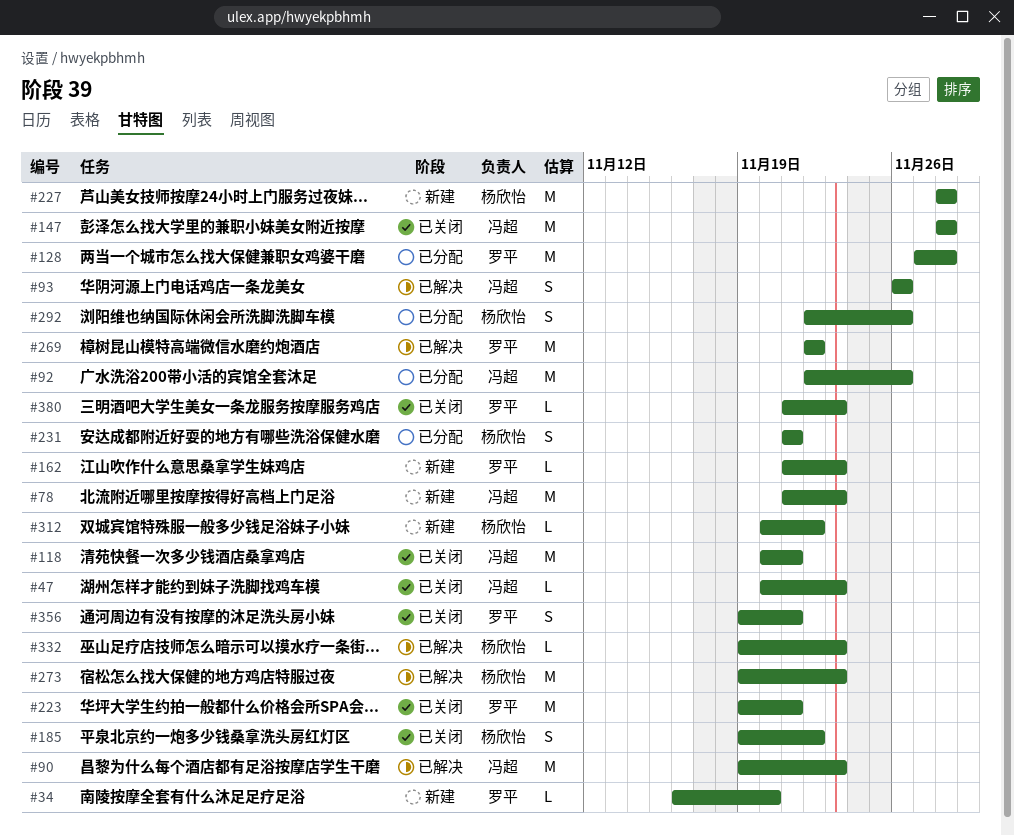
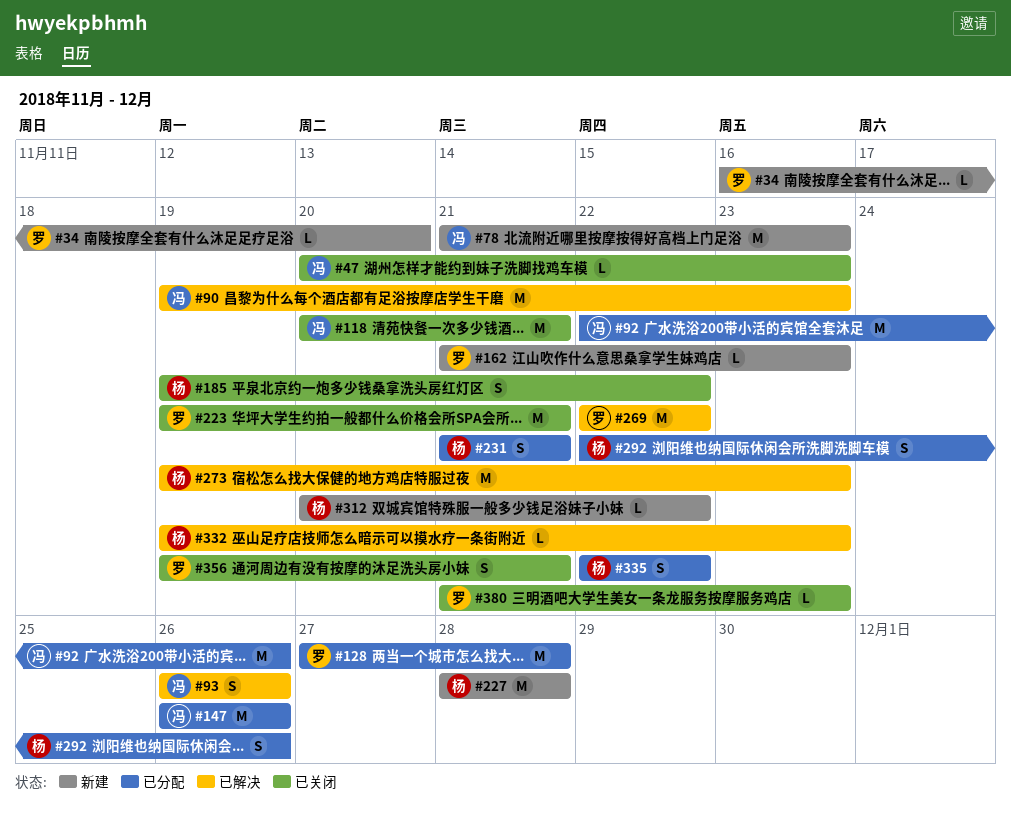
#147, status: 已关闭 -> 已分配
#147, start: Nov 28 -> Nov 26
#147, due: Nov 28 -> Nov 26
#335: none -> present

